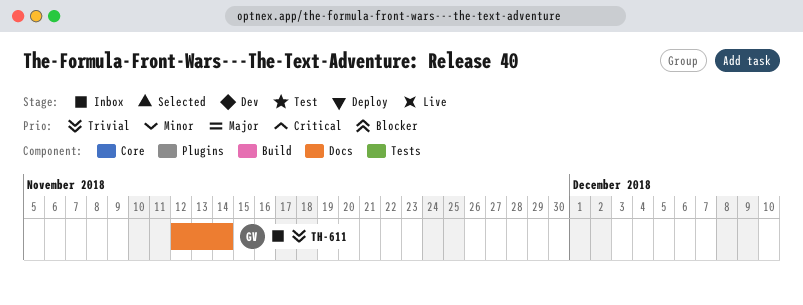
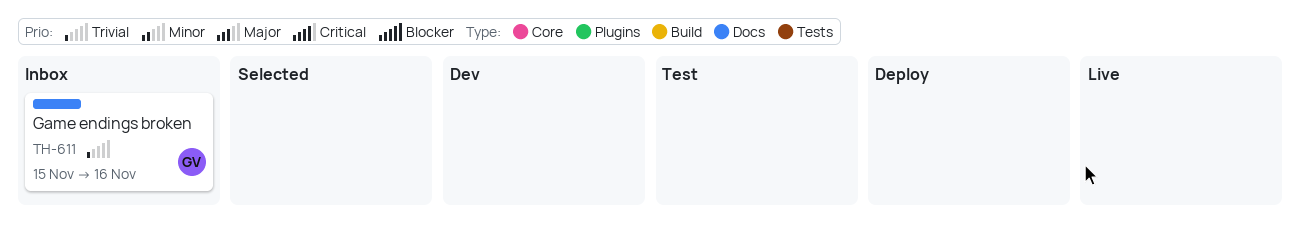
TH-611, start: Nov 12 -> Nov 15
TH-611, due: Nov 14 -> Nov 16

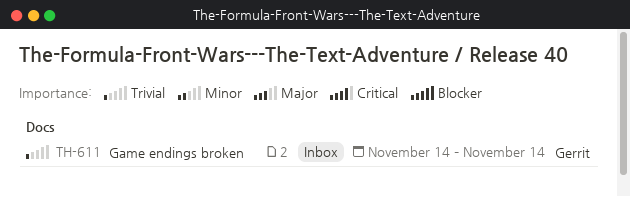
TH-611, start: Nov 15 -> Nov 14
TH-611, due: Nov 16 -> Nov 14

